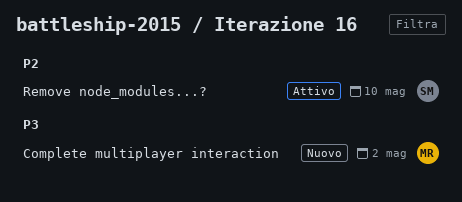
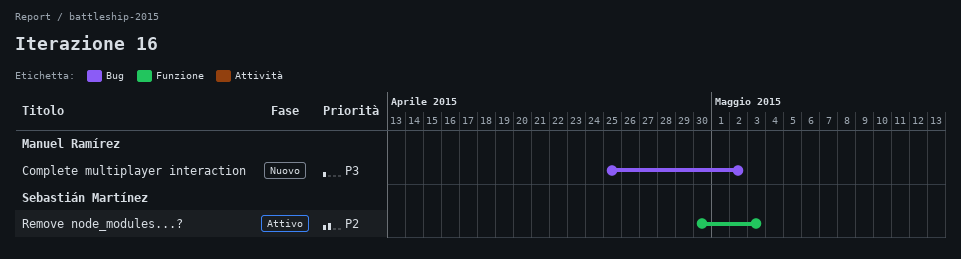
Remove node_modules...?, due: May 10 -> May 3

